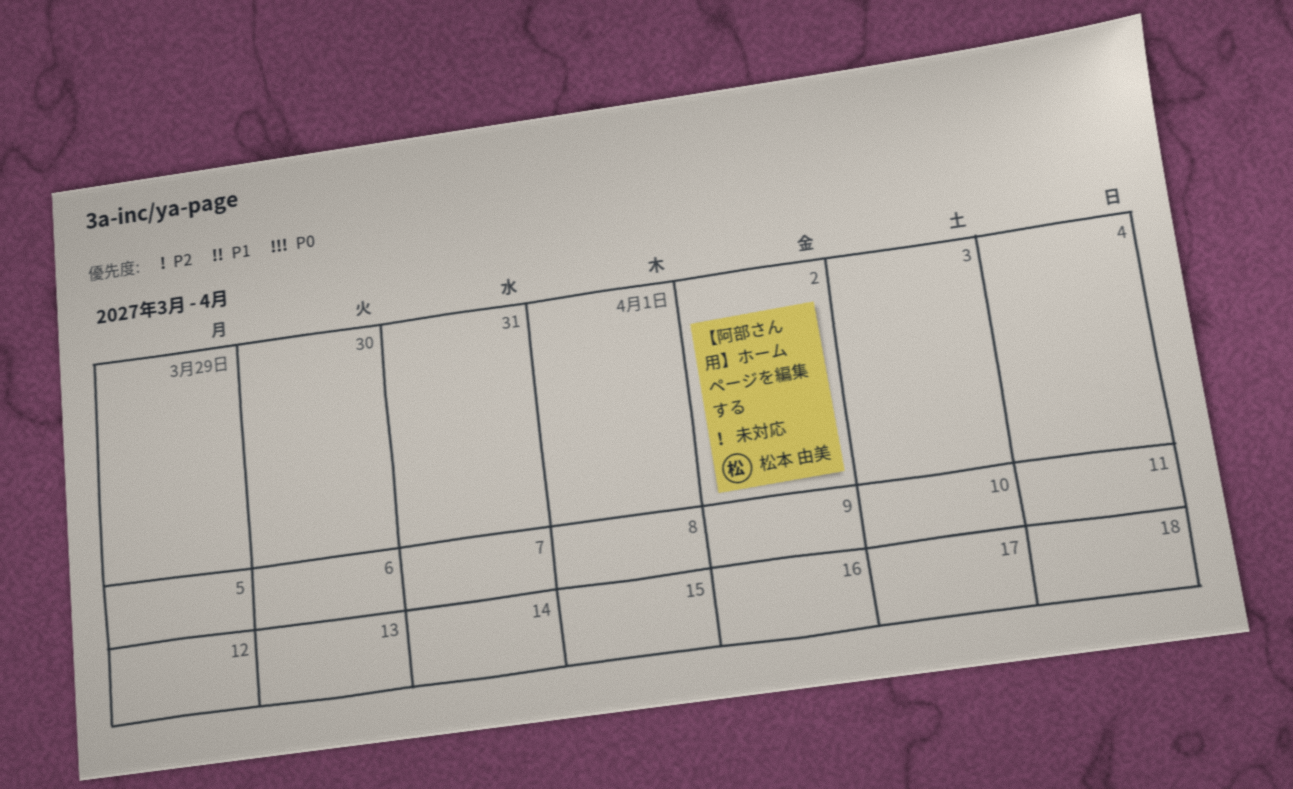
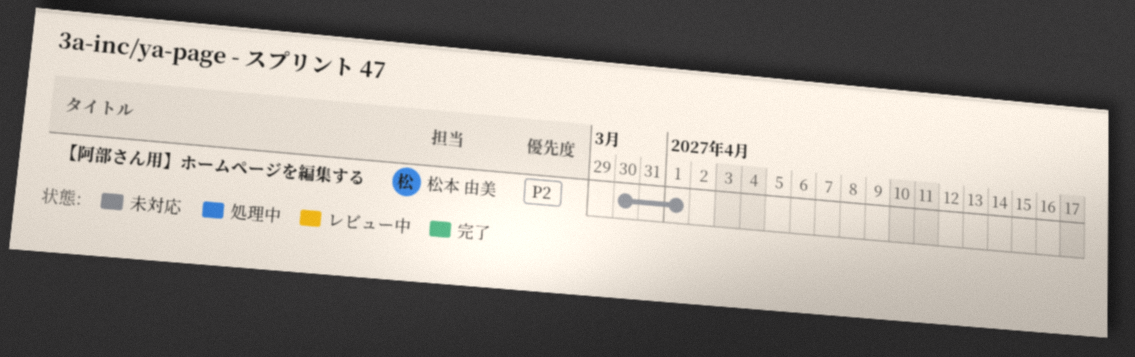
【阿部さん用】ホームページを編集する, due: Apr 2 -> Apr 1

